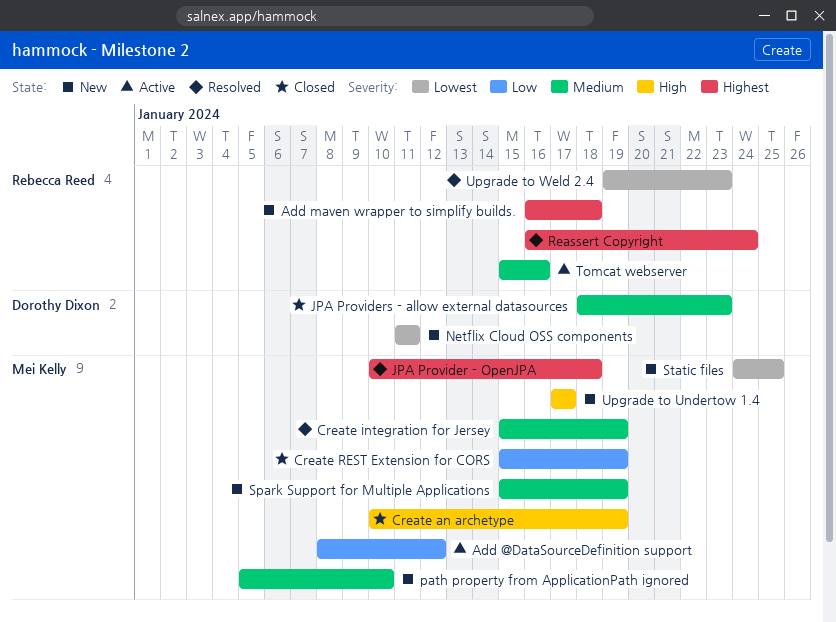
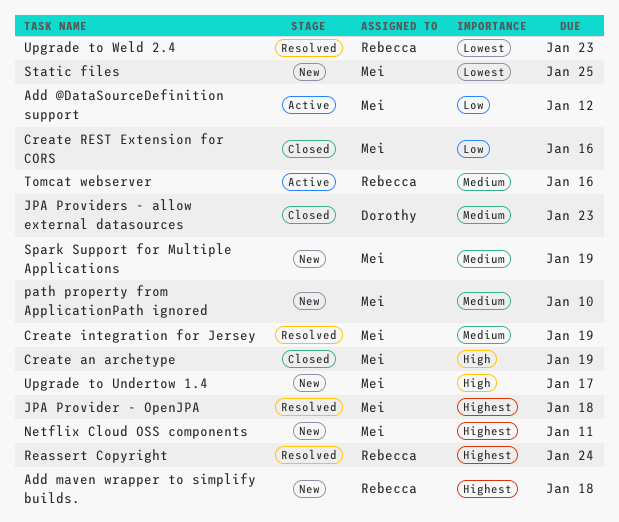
Create REST Extension for CORS, due: Jan 19 -> Jan 16
Netflix Cloud OSS components, owner: Dorothy Dixon -> Mei Kelly
Netflix Cloud OSS components, priority: Lowest -> Highest

